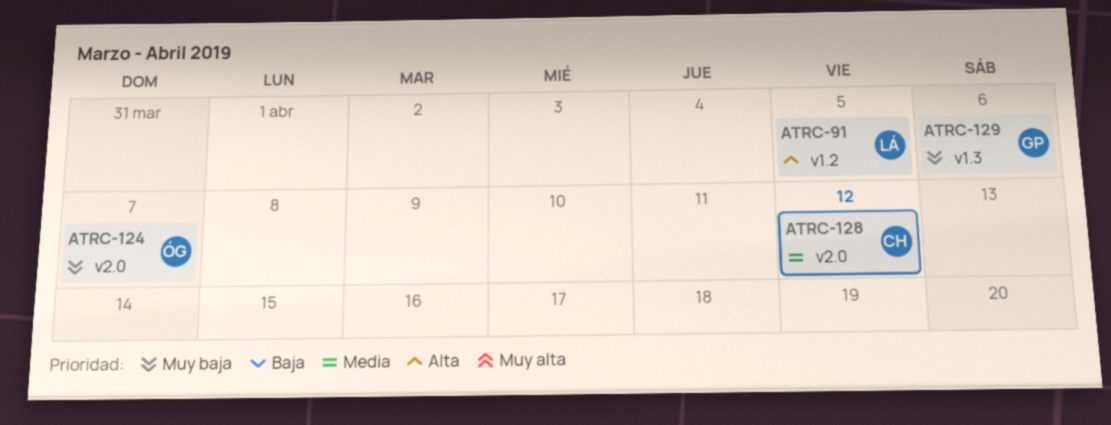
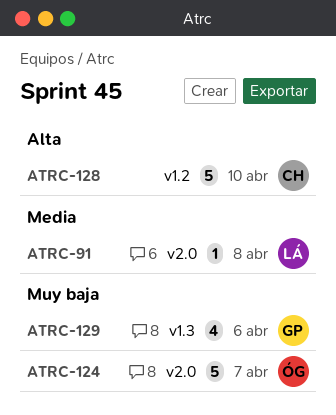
ATRC-91, priority: Alta -> Media
ATRC-91, label: v1.2 -> v2.0
ATRC-91, due: Apr 5 -> Apr 8
ATRC-128, priority: Media -> Alta
ATRC-128, label: v2.0 -> v1.2
ATRC-128, due: Apr 12 -> Apr 10

